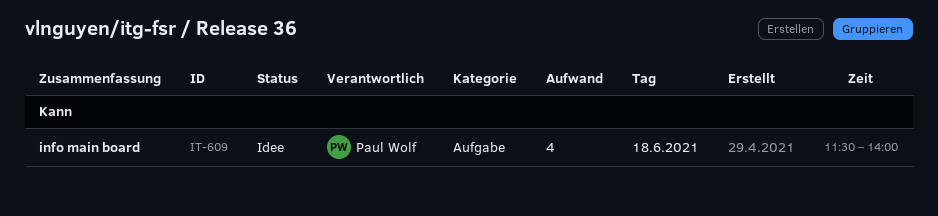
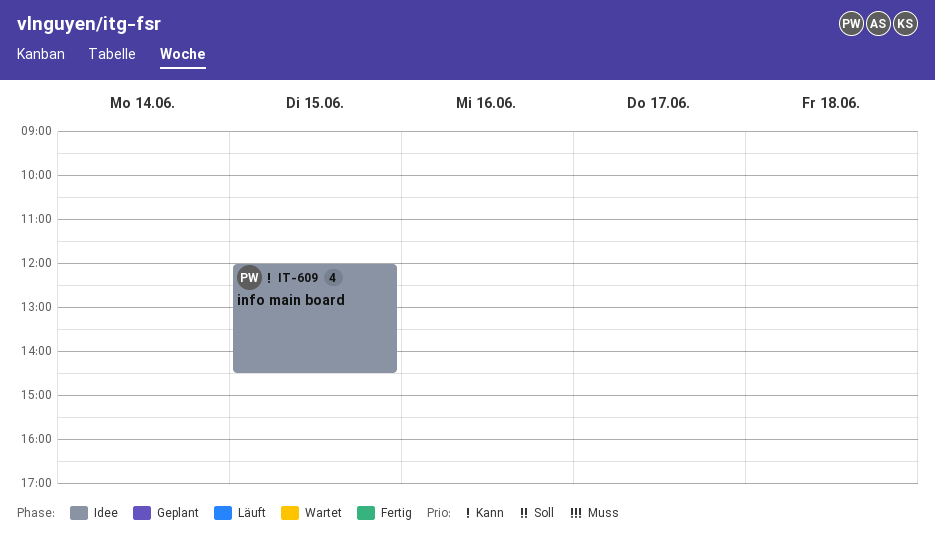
IT-609, day: Jun 18 -> Jun 15
IT-609, begins: 11:30 -> 12:00
IT-609, ends: 14:00 -> 14:30

